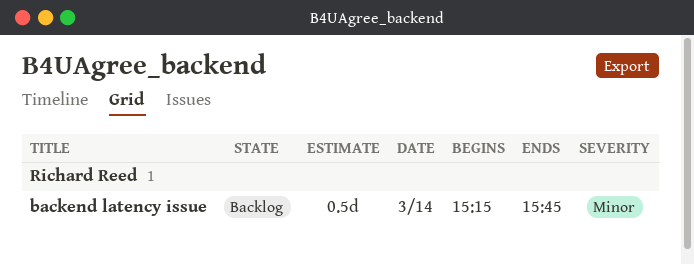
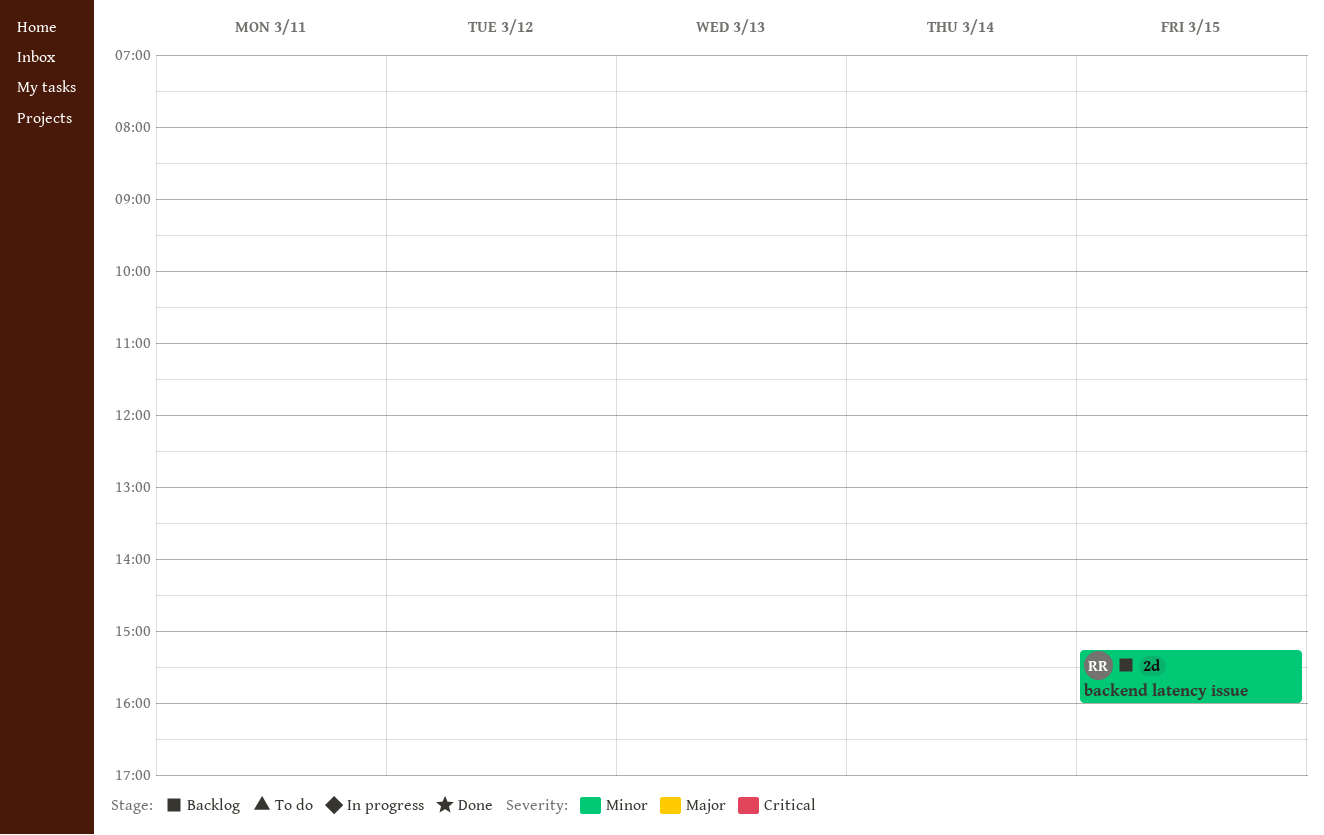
backend latency issue, estimate: 0.5d -> 2d
backend latency issue, day: Mar 14 -> Mar 15
backend latency issue, ends: 15:45 -> 16:00

